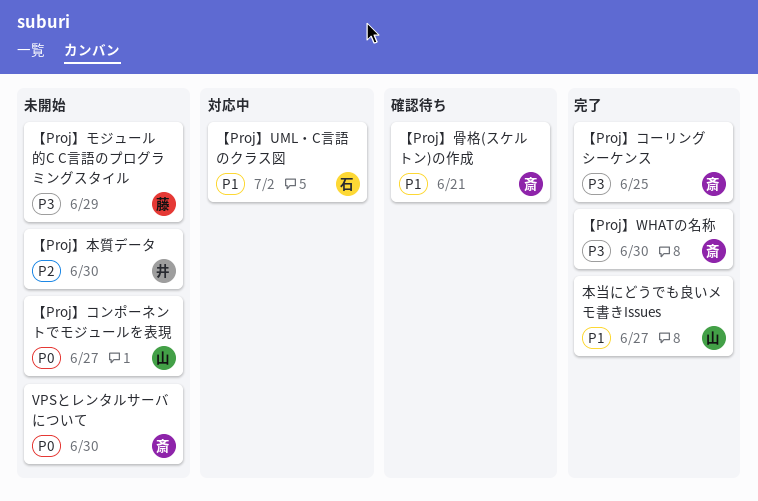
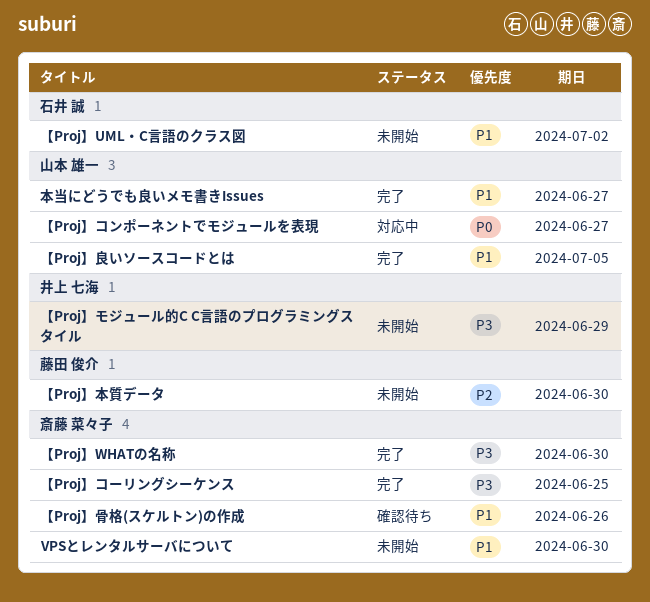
VPSとレンタルサーバについて, priority: P0 -> P1
【Proj】UML・C言語のクラス図, status: 対応中 -> 未開始
【Proj】コンポーネントでモジュールを表現, status: 未開始 -> 対応中
【Proj】モジュール的C C言語のプログラミングスタイル, owner: 藤田 俊介 -> 井上 七海
【Proj】本質データ, owner: 井上 七海 -> 藤田 俊介
【Proj】良いソースコードとは: none -> present
【Proj】骨格(スケルトン)の作成, due: Jun 21 -> Jun 26

